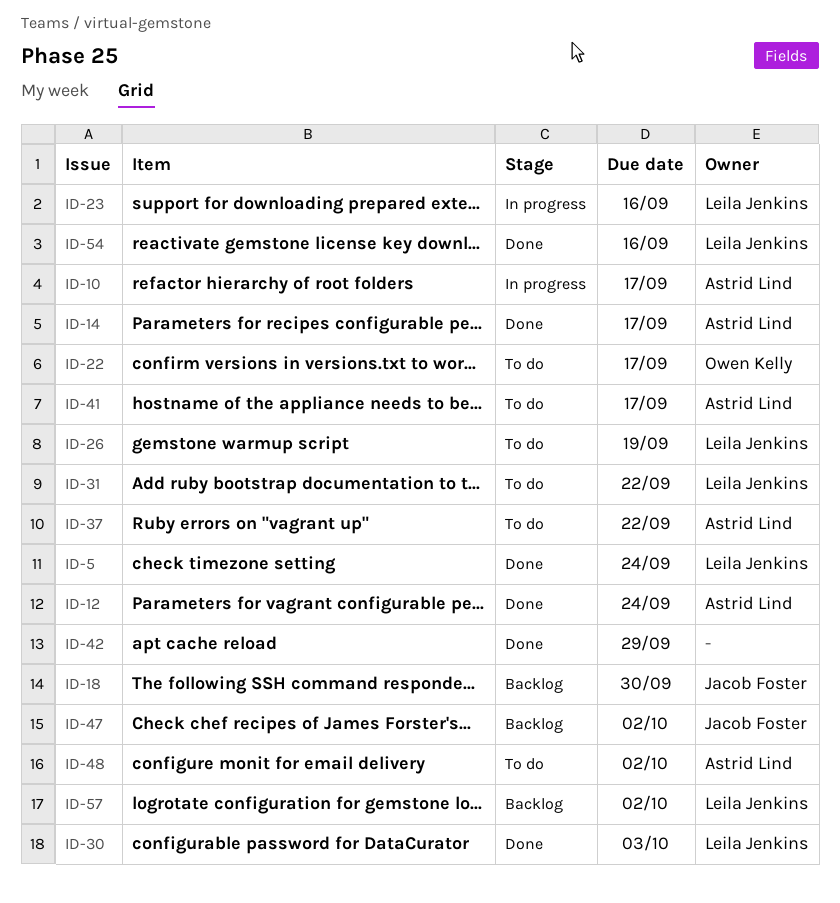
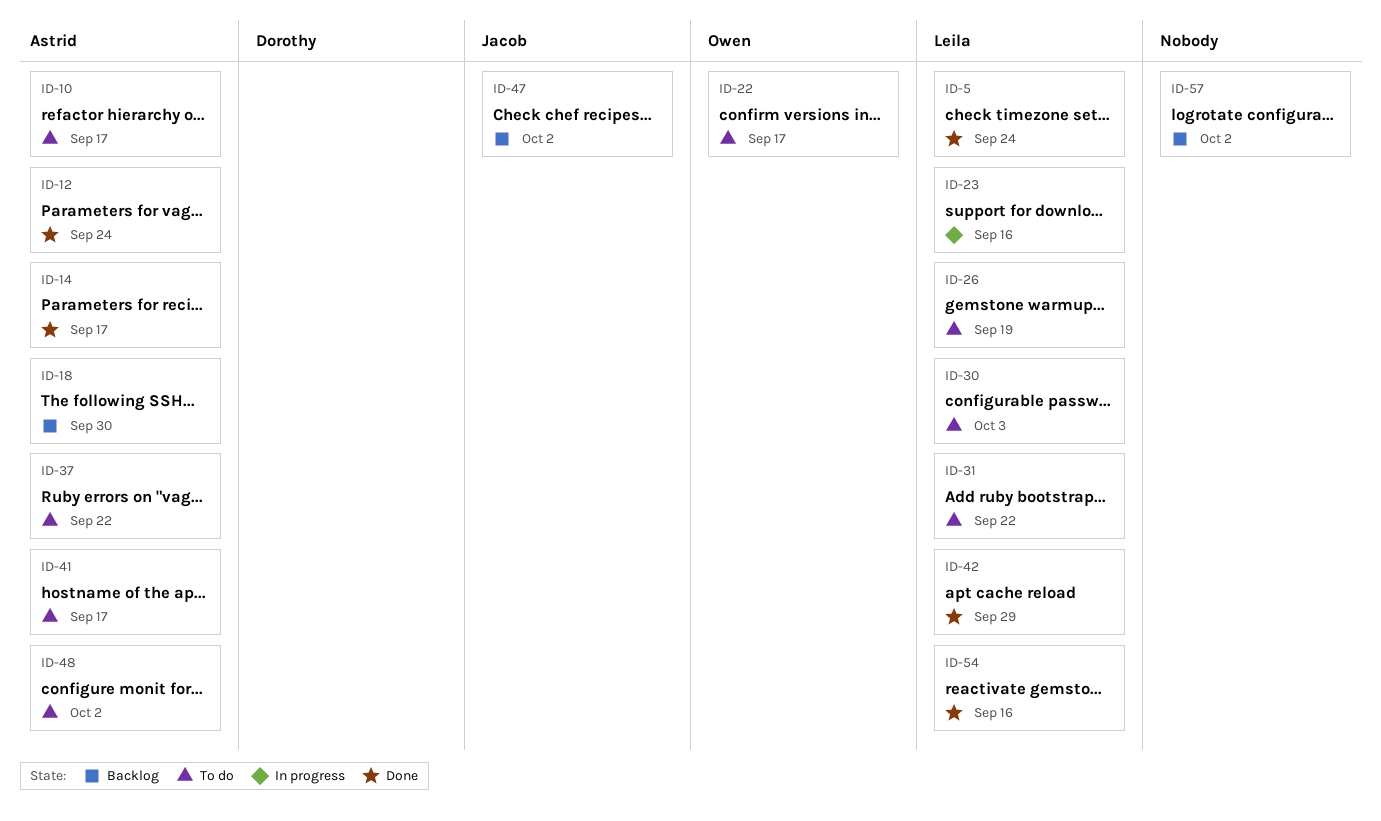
ID-10, status: In progress -> To do
ID-18, owner: Jacob Foster -> Astrid Lind
ID-30, status: Done -> To do
ID-42, owner: none -> Leila Jenkins
ID-57, owner: Leila Jenkins -> none

